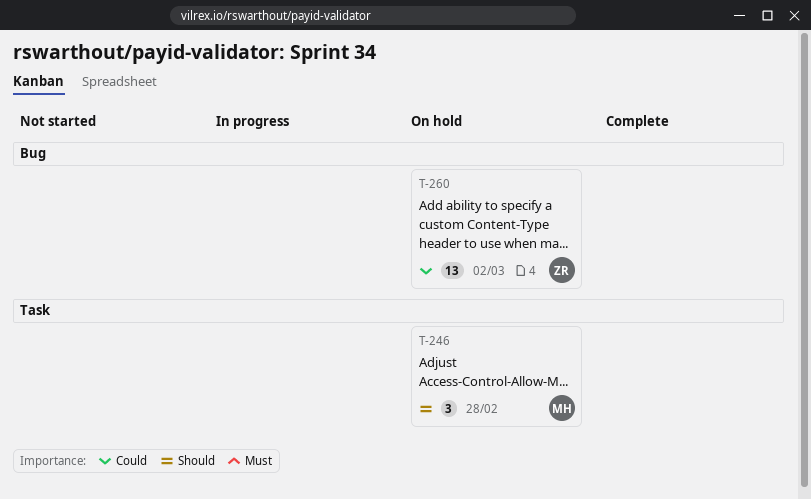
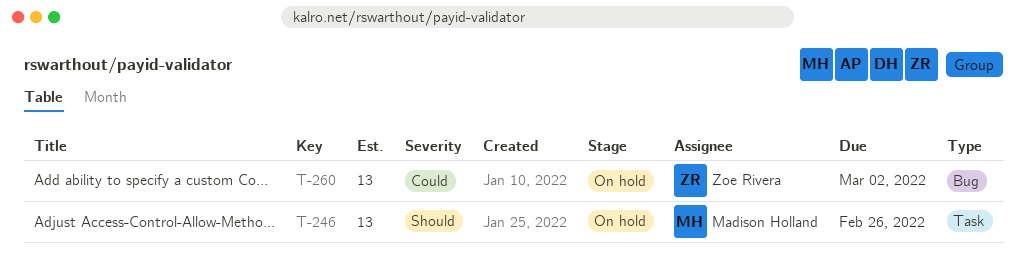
T-246, estimate: 3 -> 13
T-246, due: Feb 28 -> Feb 26

